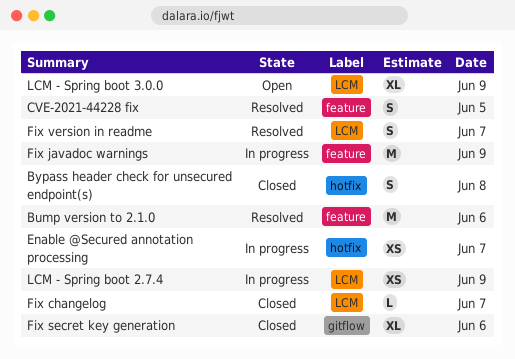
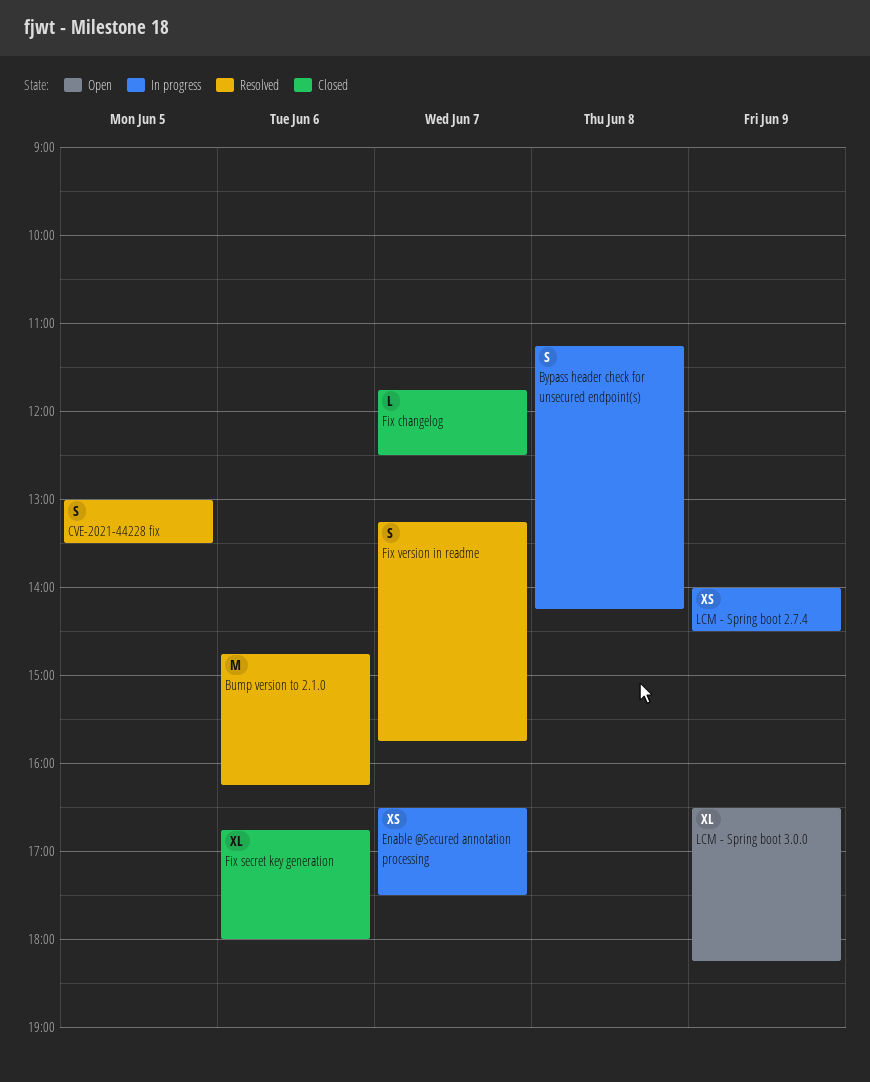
Bypass header check for unsecured endpoint(s), status: Closed -> In progress
Fix javadoc warnings: present -> none

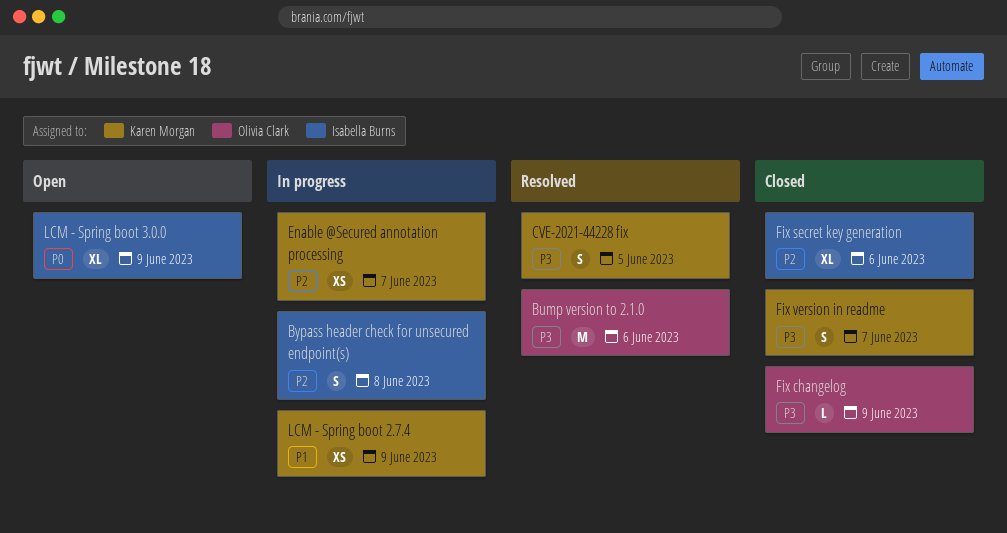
Fix changelog, day: Jun 7 -> Jun 9
Fix version in readme, status: Resolved -> Closed

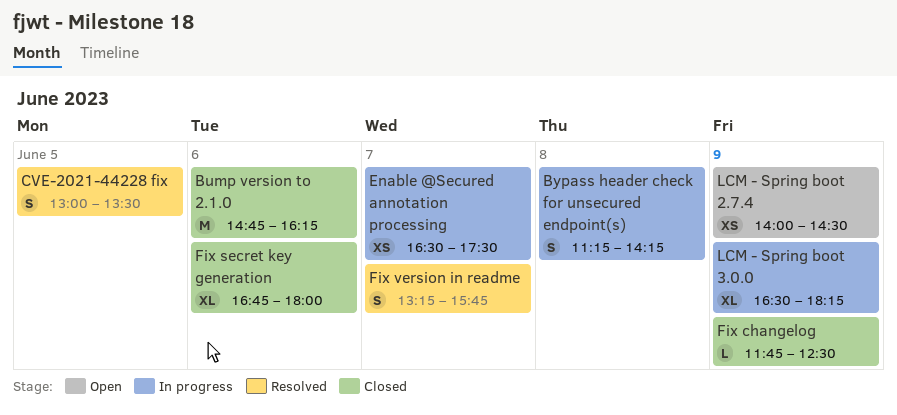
Bump version to 2.1.0, status: Resolved -> Closed
Fix version in readme, status: Closed -> Resolved
LCM - Spring boot 2.7.4, status: In progress -> Open
LCM - Spring boot 3.0.0, status: Open -> In progress

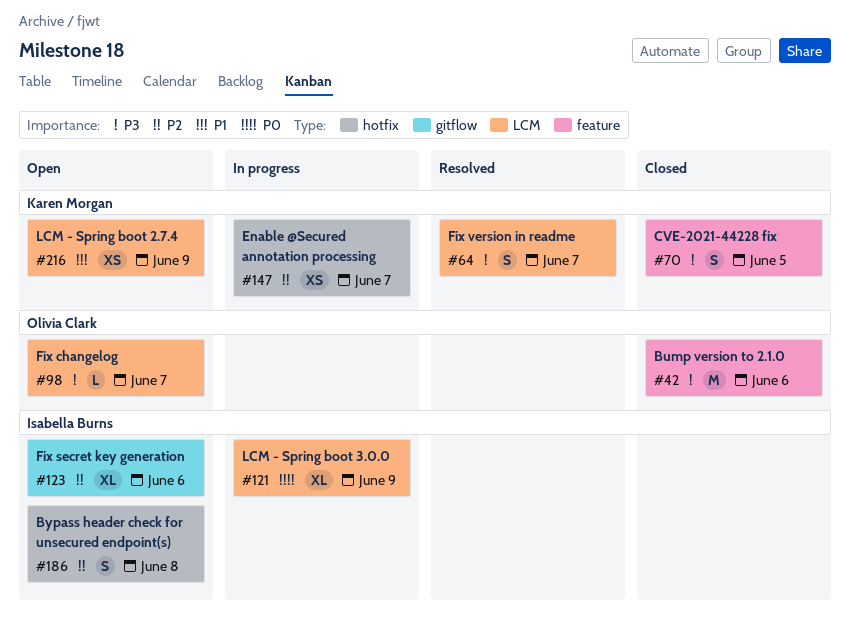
Bypass header check for unsecured endpoint(s), status: In progress -> Open
CVE-2021-44228 fix, status: Resolved -> Closed
Fix changelog, status: Closed -> Open
Fix changelog, day: Jun 9 -> Jun 7
Fix secret key generation, status: Closed -> Open

